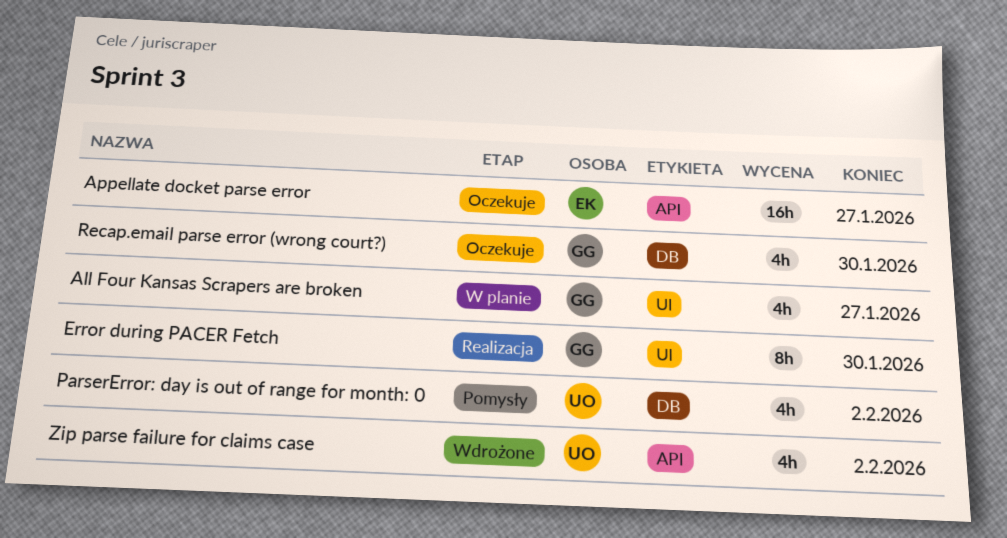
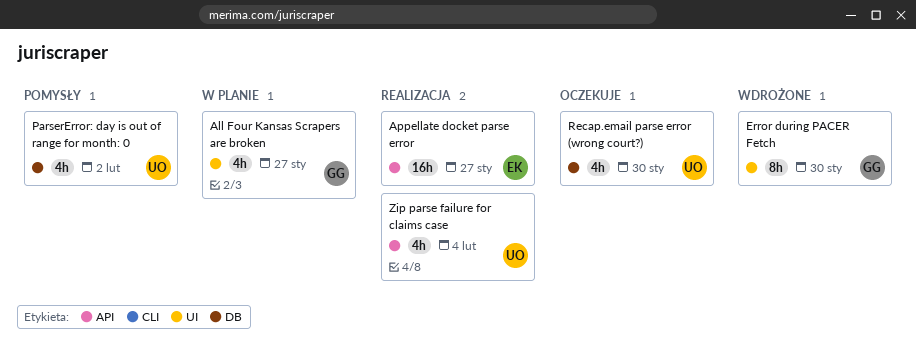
Appellate docket parse error, status: Oczekuje -> Realizacja
Error during PACER Fetch, status: Realizacja -> Wdrożone
Recap.email parse error (wrong court?), owner: GG -> UO
Zip parse failure for claims case, status: Wdrożone -> Realizacja
Zip parse failure for claims case, due: Feb 2 -> Feb 4

